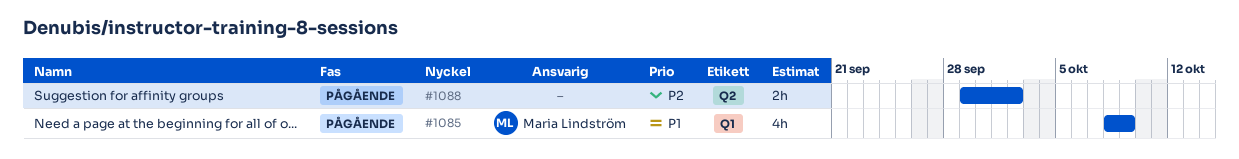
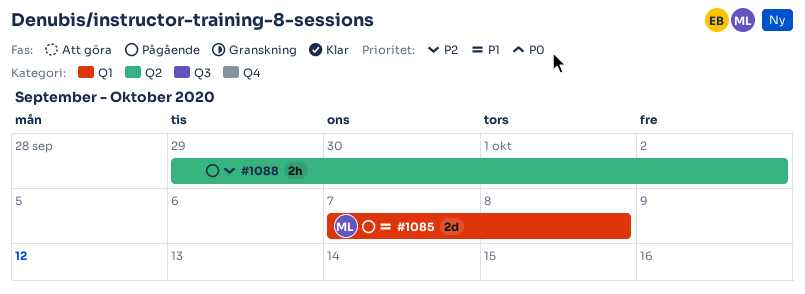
#1085, estimate: 4h -> 2d
#1085, start: Oct 8 -> Oct 7
#1085, due: Oct 9 -> Oct 8

